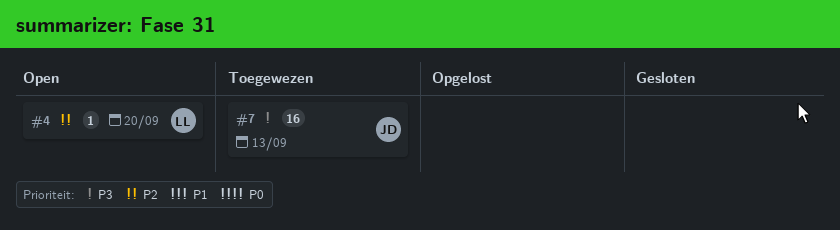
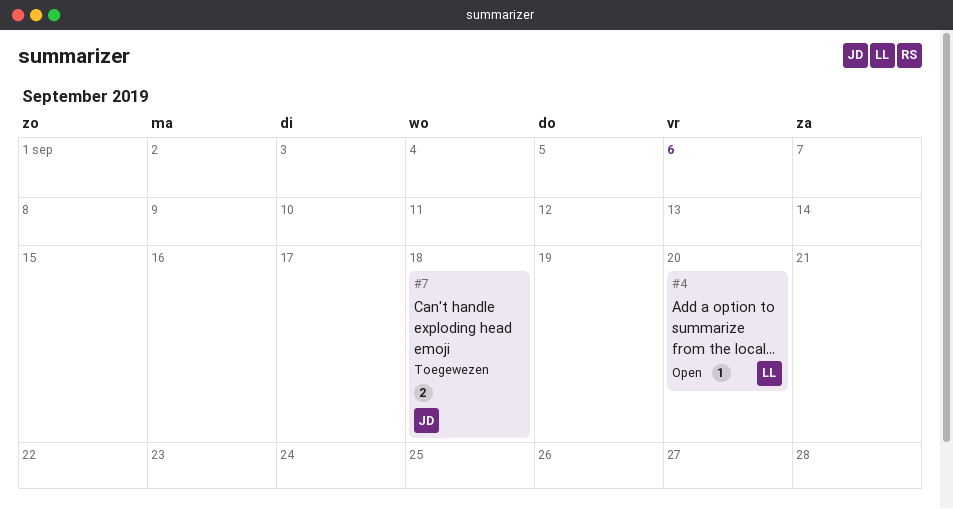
#7, estimate: 16 -> 2
#7, due: Sep 13 -> Sep 18

